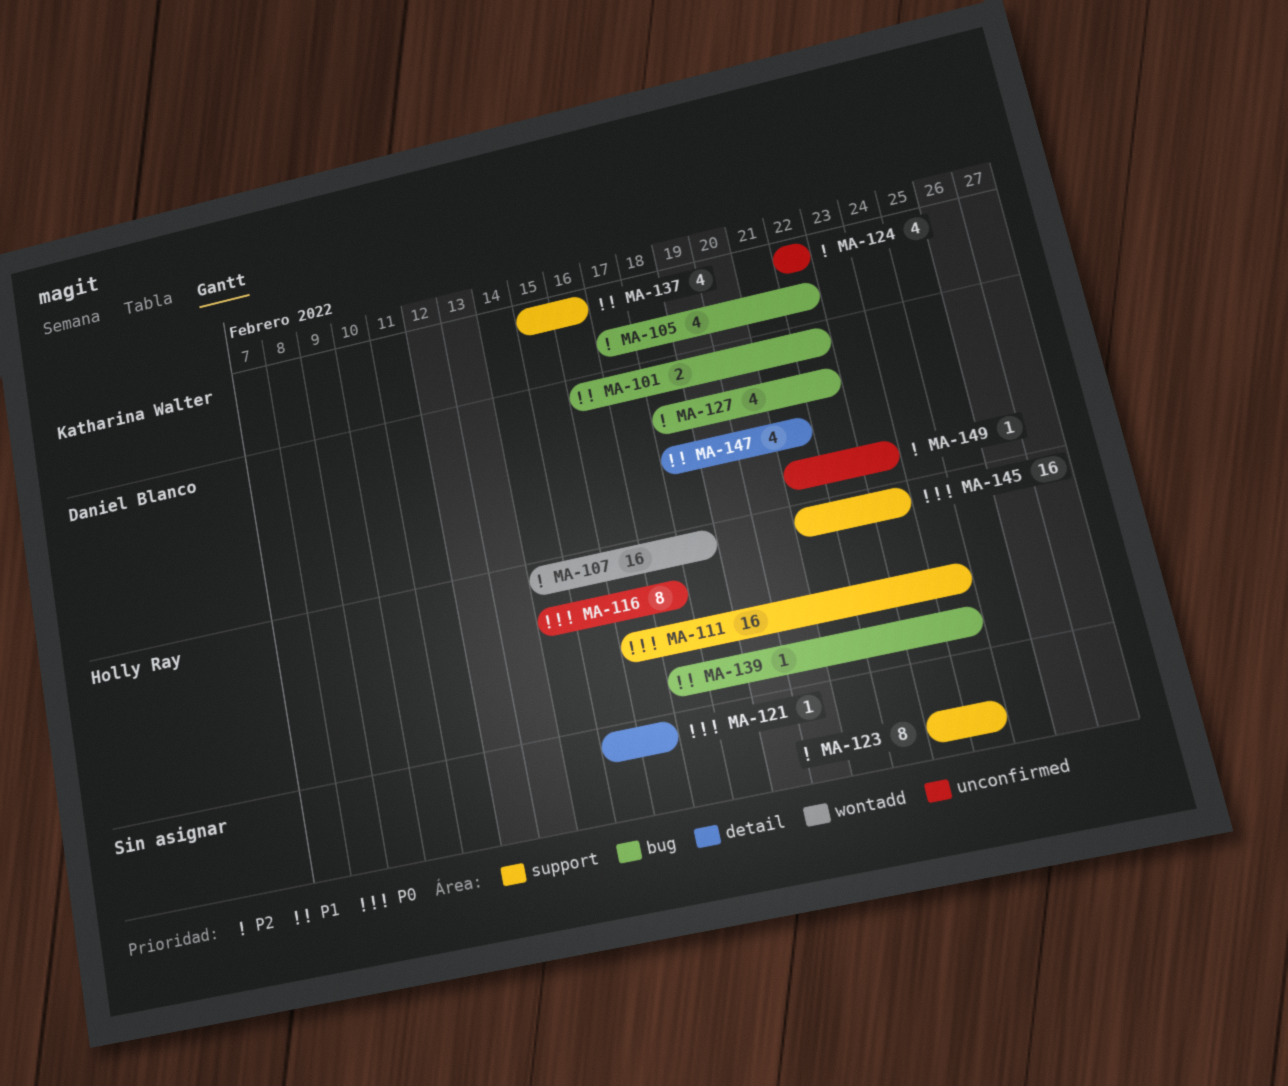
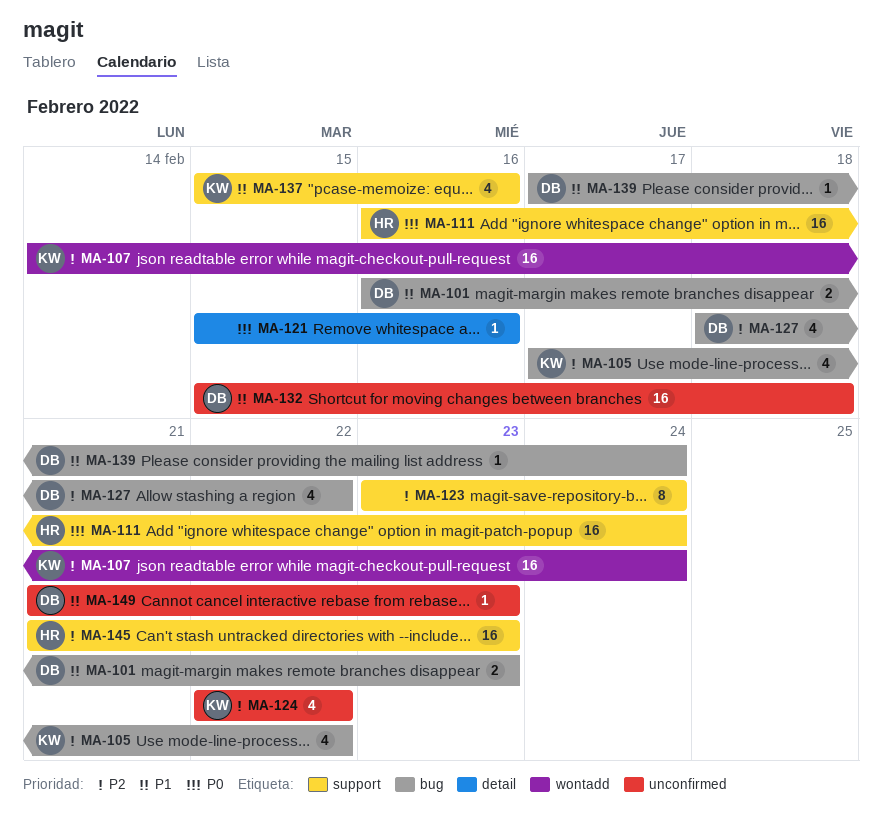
MA-101, due: Feb 22 -> Feb 23
MA-107, owner: Holly Ray -> Katharina Walter
MA-107, due: Feb 18 -> Feb 24
MA-116: present -> none
MA-132: none -> present
MA-139, owner: Holly Ray -> Daniel Blanco
MA-145, priority: P0 -> P2
MA-147: present -> none
MA-149, priority: P2 -> P1

